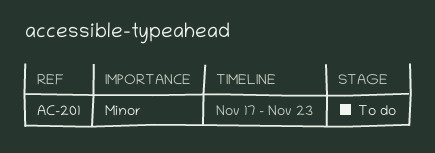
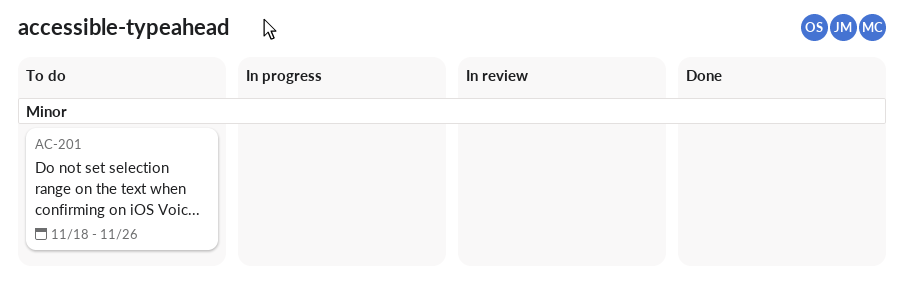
AC-201, start: Nov 17 -> Nov 18
AC-201, due: Nov 23 -> Nov 26

